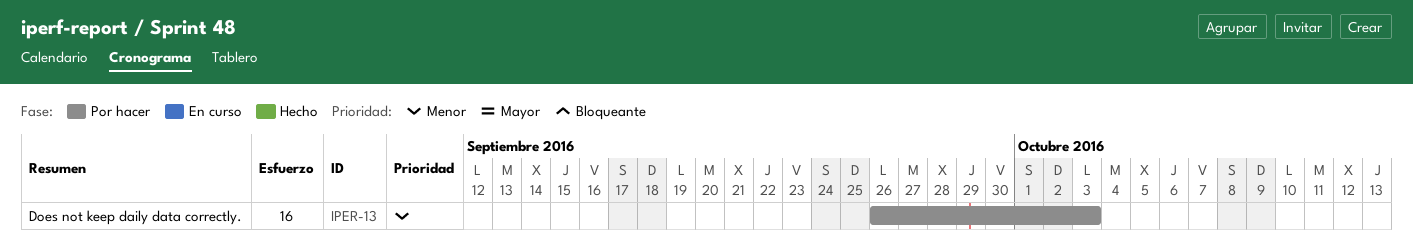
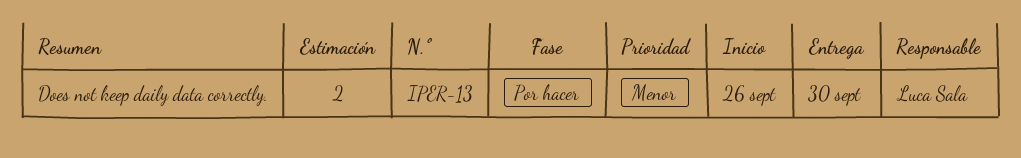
IPER-13, estimate: 16 -> 2
IPER-13, due: Oct 3 -> Sep 30

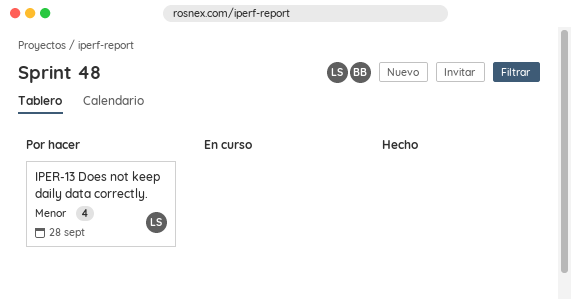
IPER-13, estimate: 2 -> 4
IPER-13, due: Sep 30 -> Sep 28

